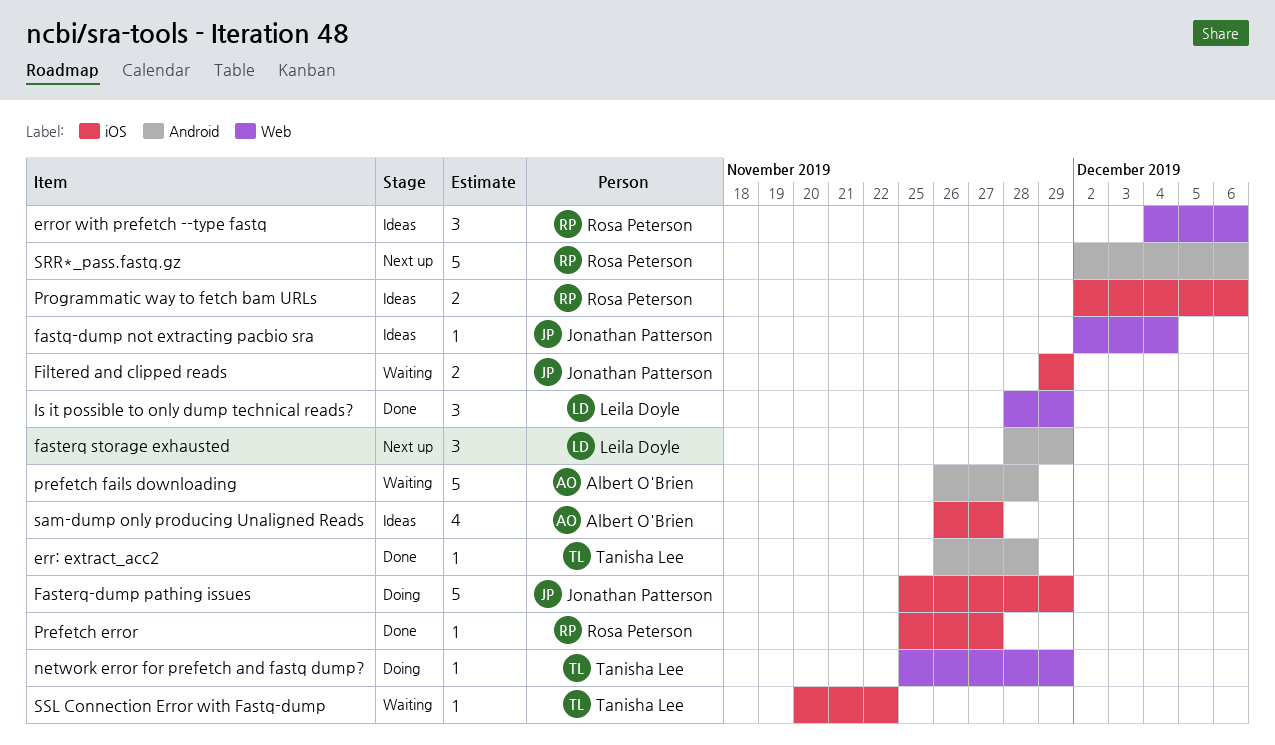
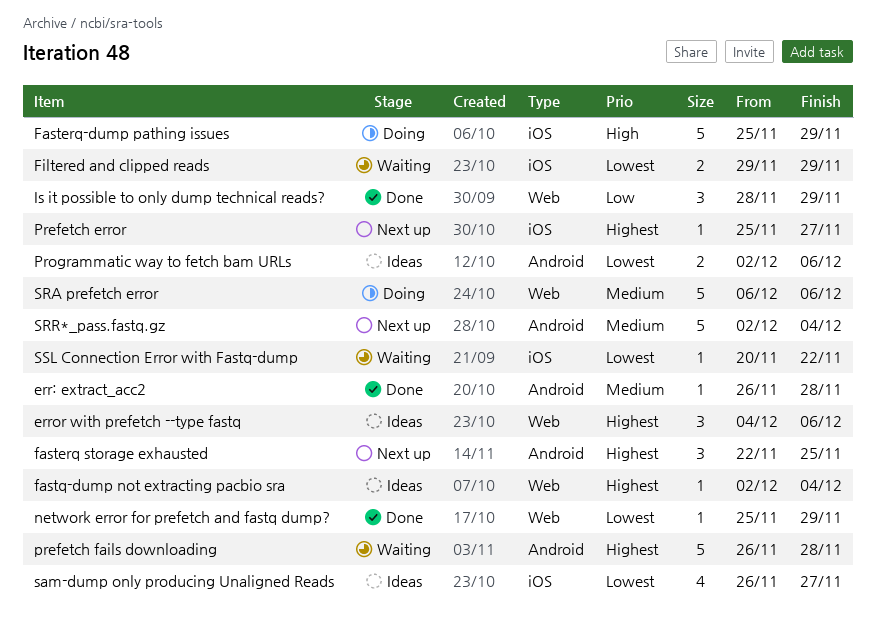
fasterq storage exhausted, start: Nov 28 -> Nov 22
fasterq storage exhausted, due: Nov 29 -> Nov 25
network error for prefetch and fastq dump?, status: Doing -> Done
Prefetch error, status: Done -> Next up
Programmatic way to fetch bam URLs, label: iOS -> Android
SRA prefetch error: none -> present
SRR*_pass.fastq.gz, due: Dec 6 -> Dec 4

